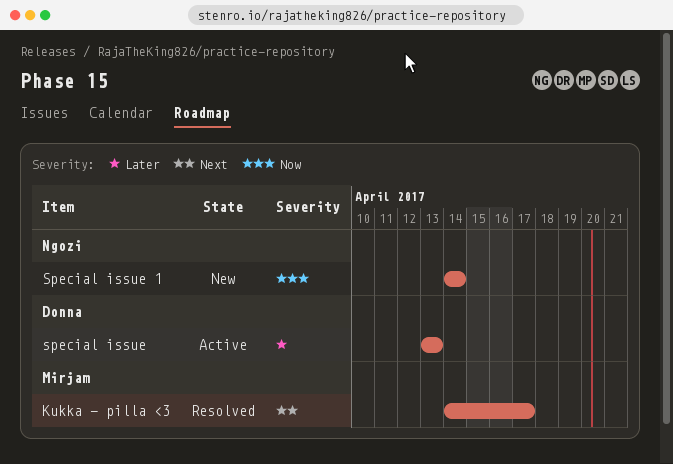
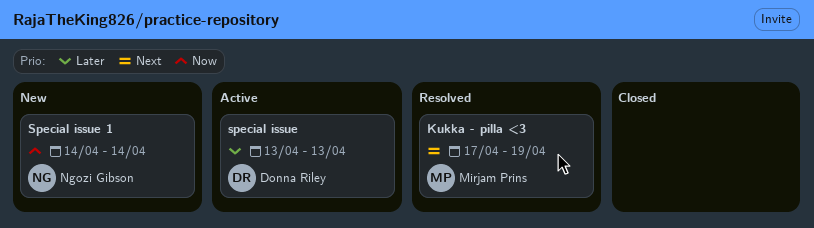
Kukka - pilla <3, start: Apr 14 -> Apr 17
Kukka - pilla <3, due: Apr 17 -> Apr 19

